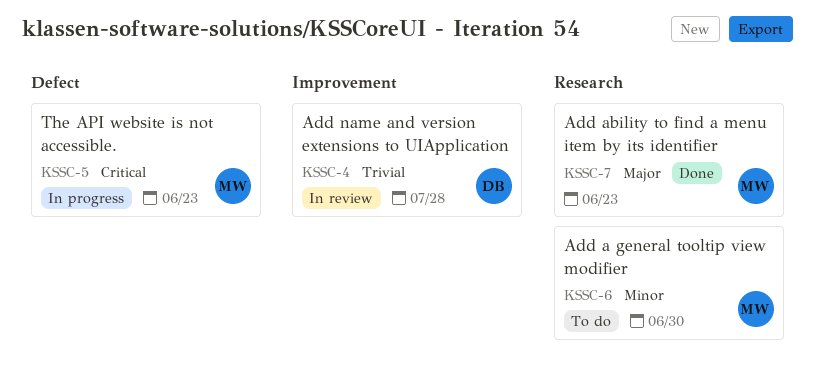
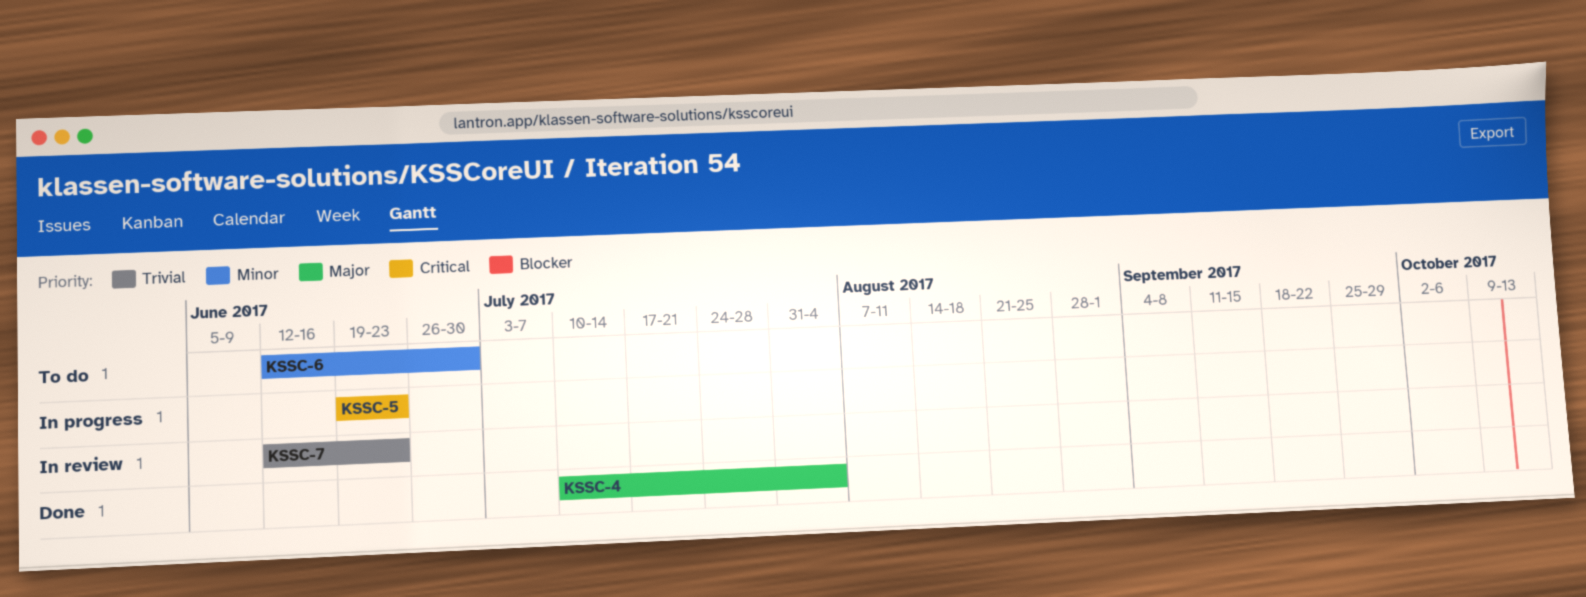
KSSC-4, status: In review -> Done
KSSC-4, priority: Trivial -> Major
KSSC-4, due: Jul 28 -> Aug 4
KSSC-7, status: Done -> In review
KSSC-7, priority: Major -> Trivial

